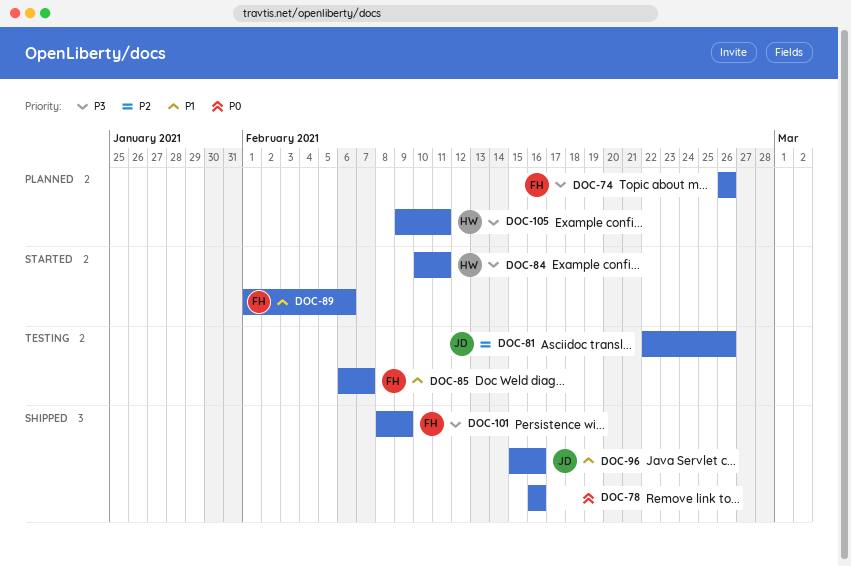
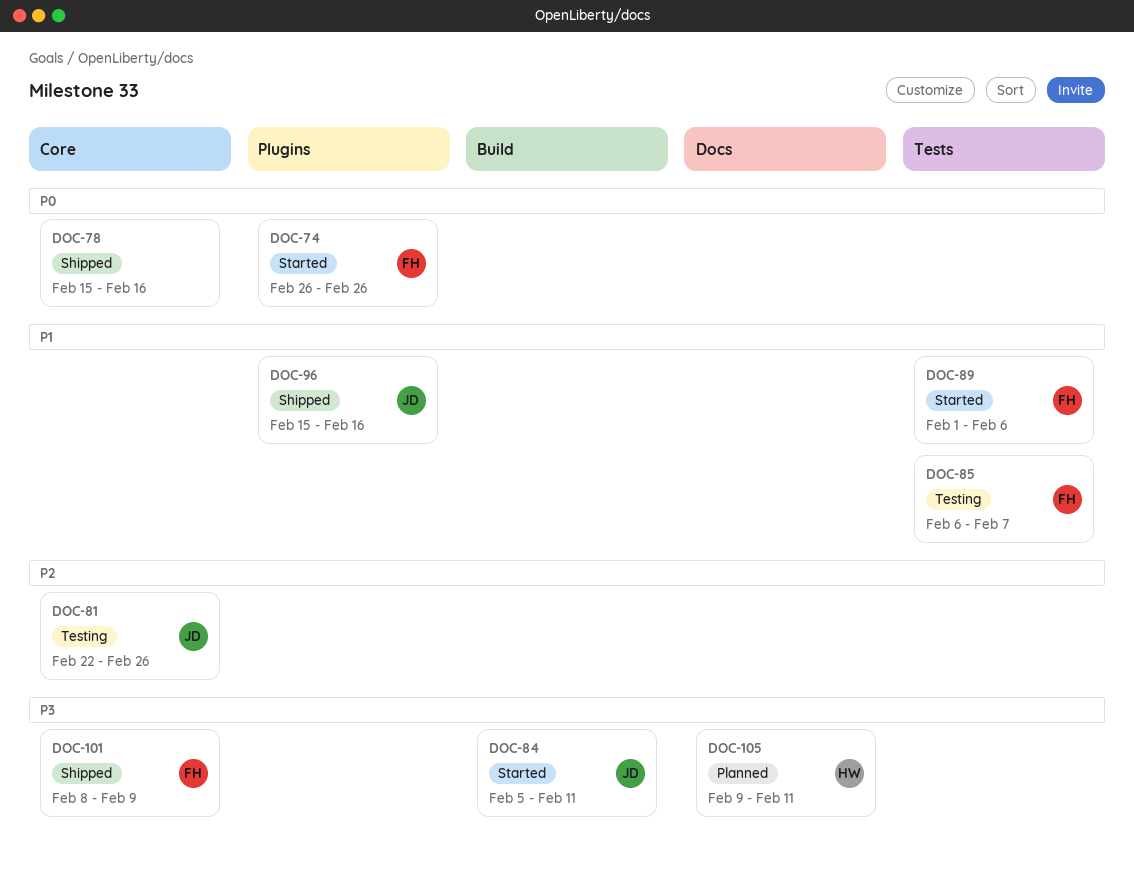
DOC-74, status: Planned -> Started
DOC-74, priority: P3 -> P0
DOC-78, start: Feb 16 -> Feb 15
DOC-84, owner: HW -> JD
DOC-84, start: Feb 10 -> Feb 5

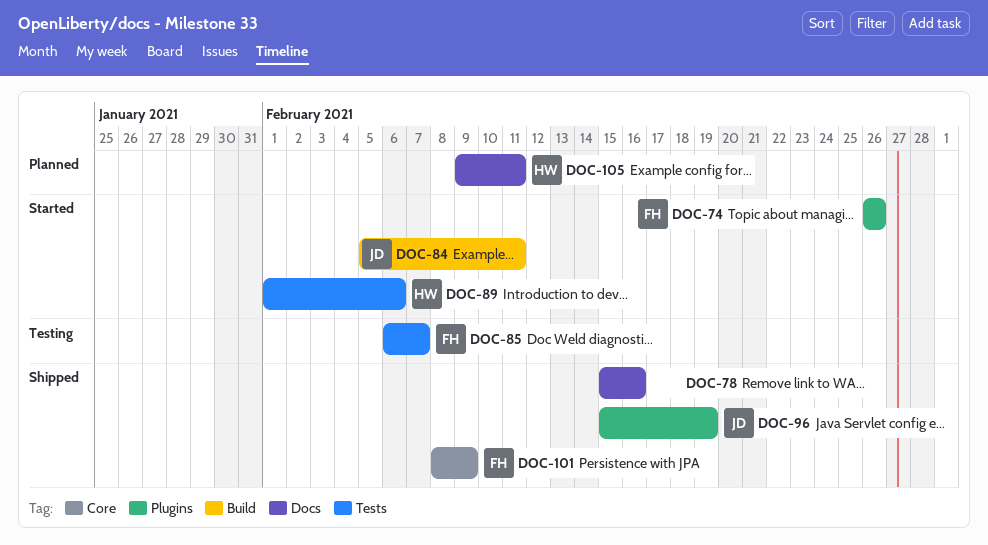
DOC-78, label: Core -> Docs
DOC-81: present -> none
DOC-89, owner: FH -> HW
DOC-96, due: Feb 16 -> Feb 19

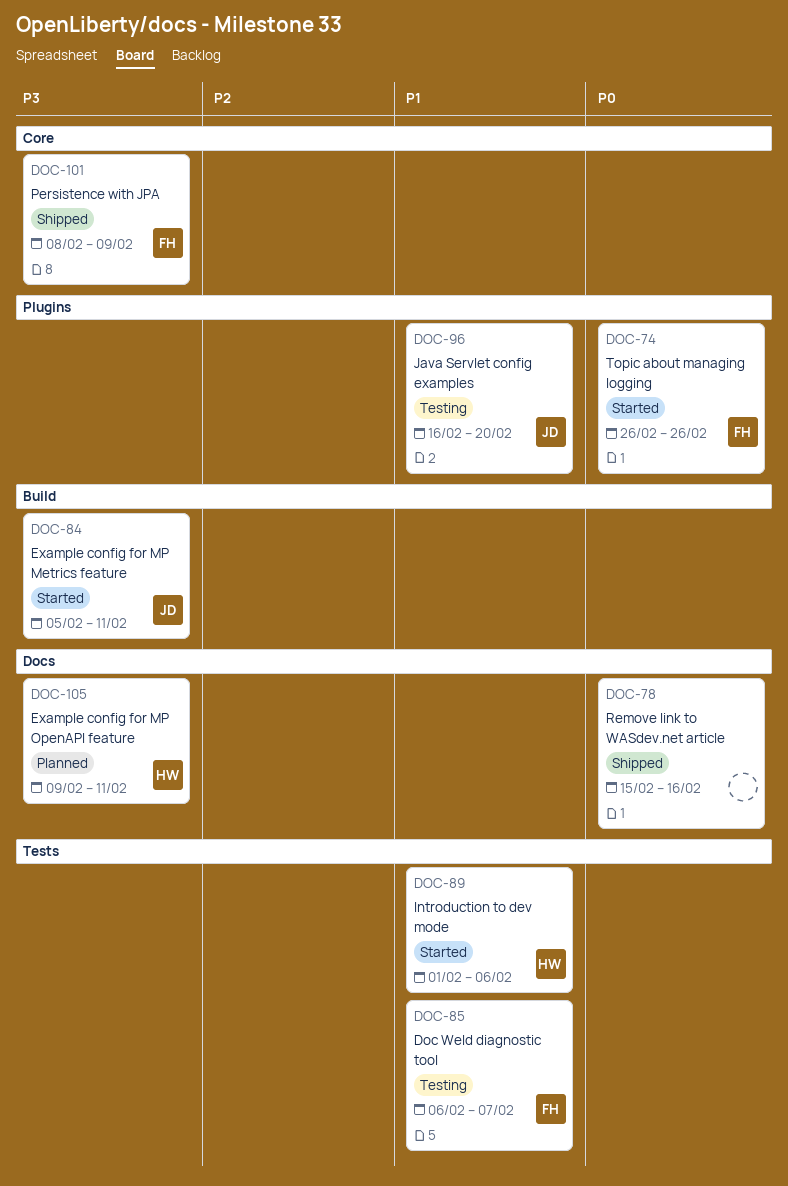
DOC-96, status: Shipped -> Testing
DOC-96, start: Feb 15 -> Feb 16
DOC-96, due: Feb 19 -> Feb 20

